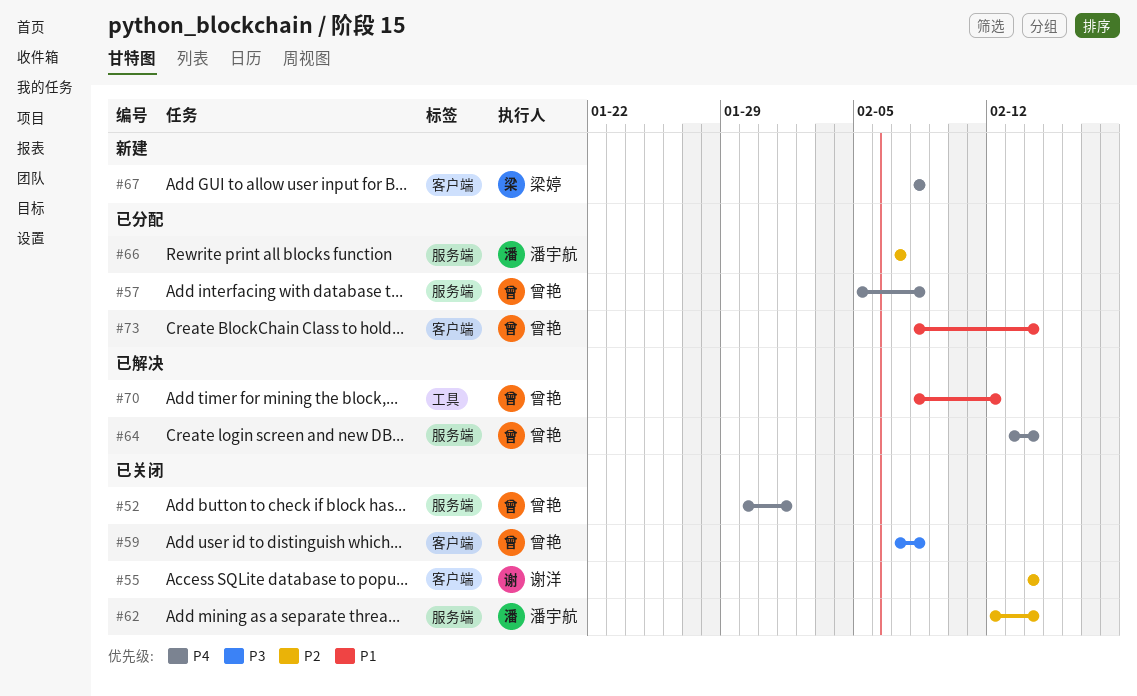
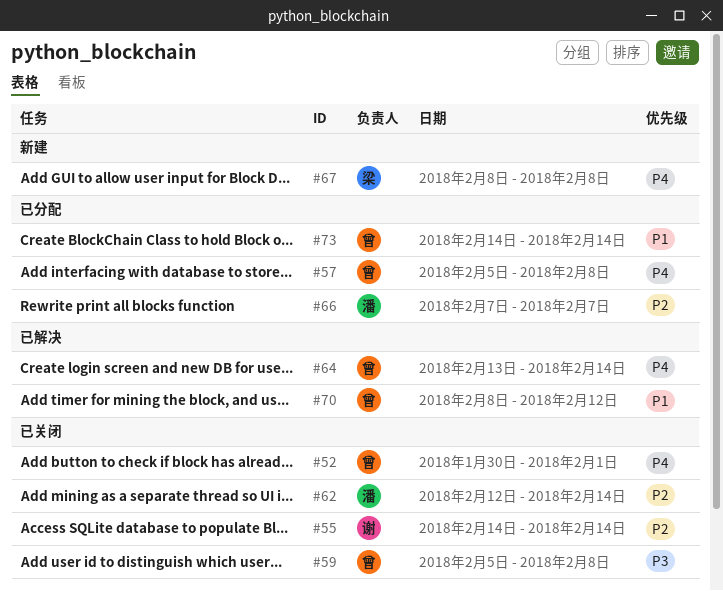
#59, start: Feb 7 -> Feb 5
#73, start: Feb 8 -> Feb 14

